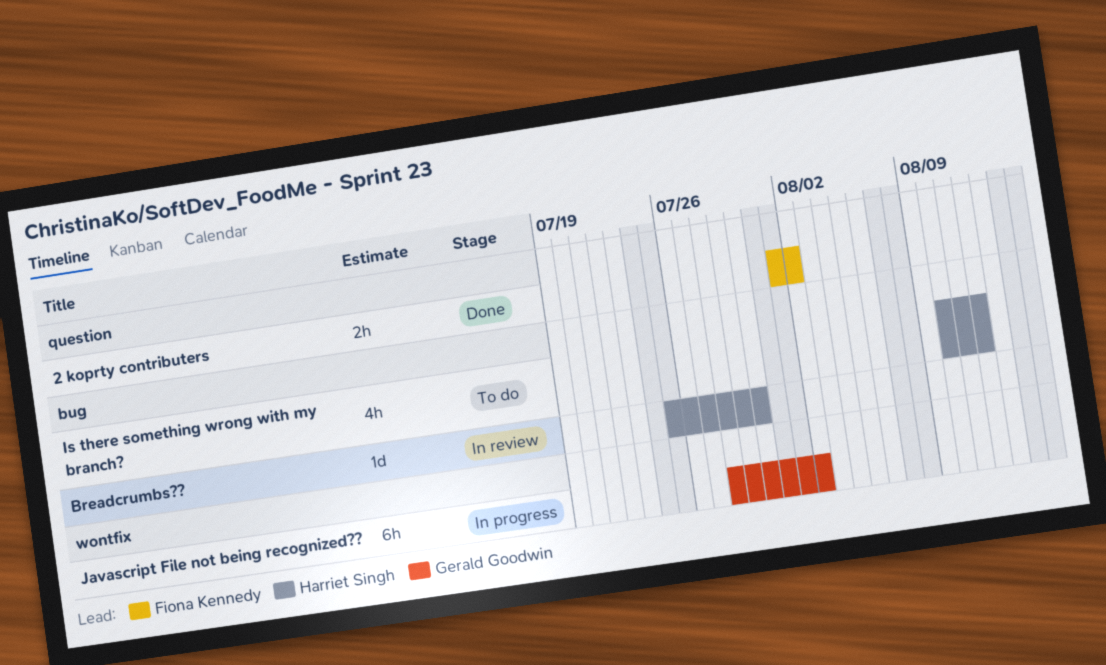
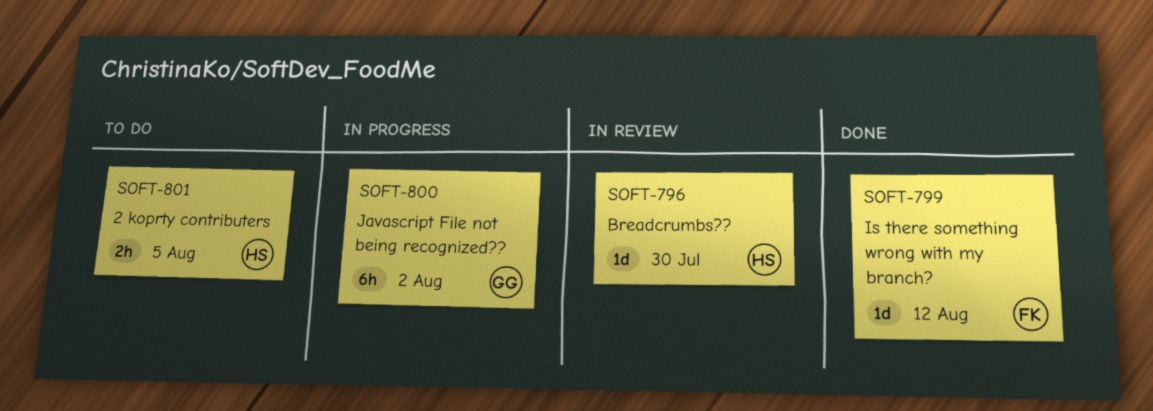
2 koprty contributers, status: Done -> To do
2 koprty contributers, owner: Fiona Kennedy -> Harriet Singh
2 koprty contributers, due: Aug 2 -> Aug 5
Is there something wrong with my branch?, status: To do -> Done
Is there something wrong with my branch?, owner: Harriet Singh -> Fiona Kennedy
Is there something wrong with my branch?, estimate: 4h -> 1d

